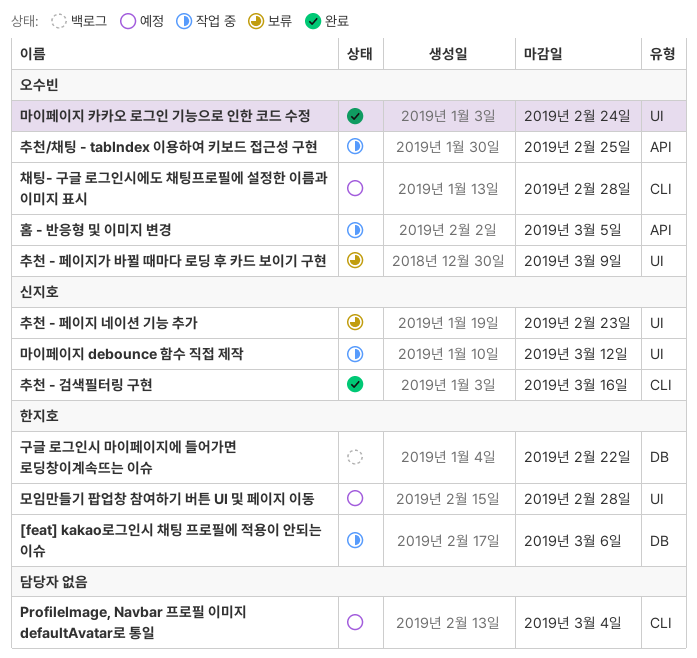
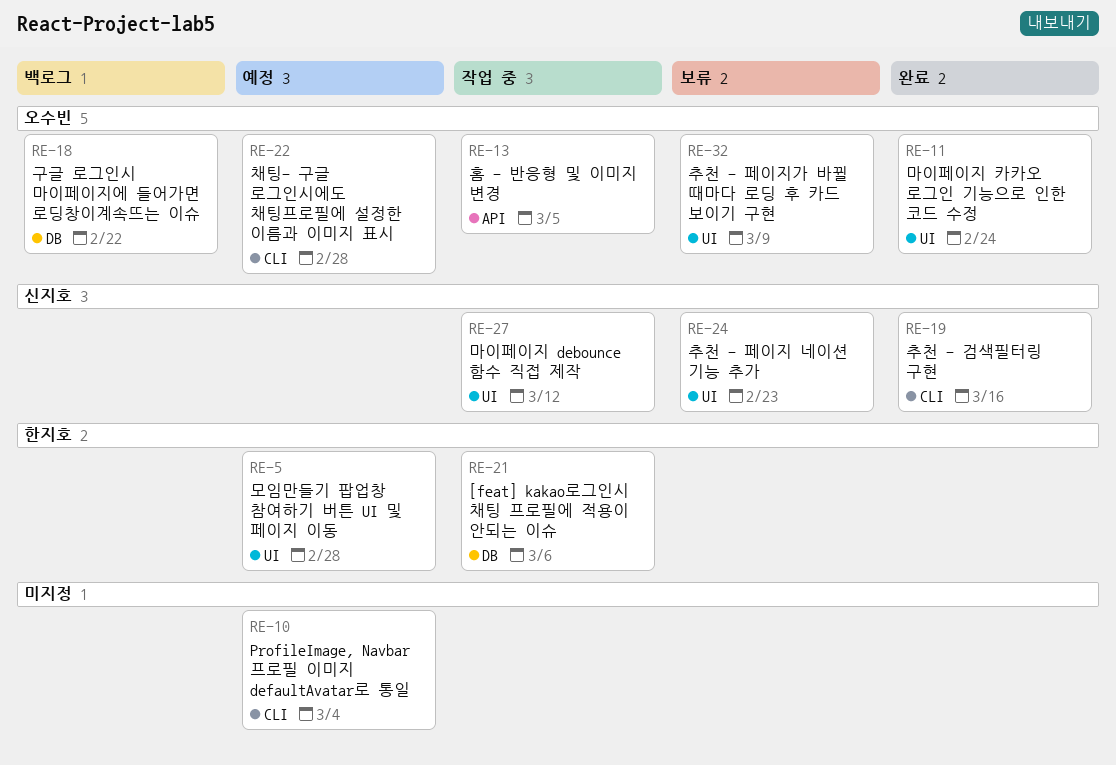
구글 로그인시 마이페이지에 들어가면 로딩창이계속뜨는 이슈, owner: 한지호 -> 오수빈
추천/채팅 - tabIndex 이용하여 키보드 접근성 구현: present -> none

